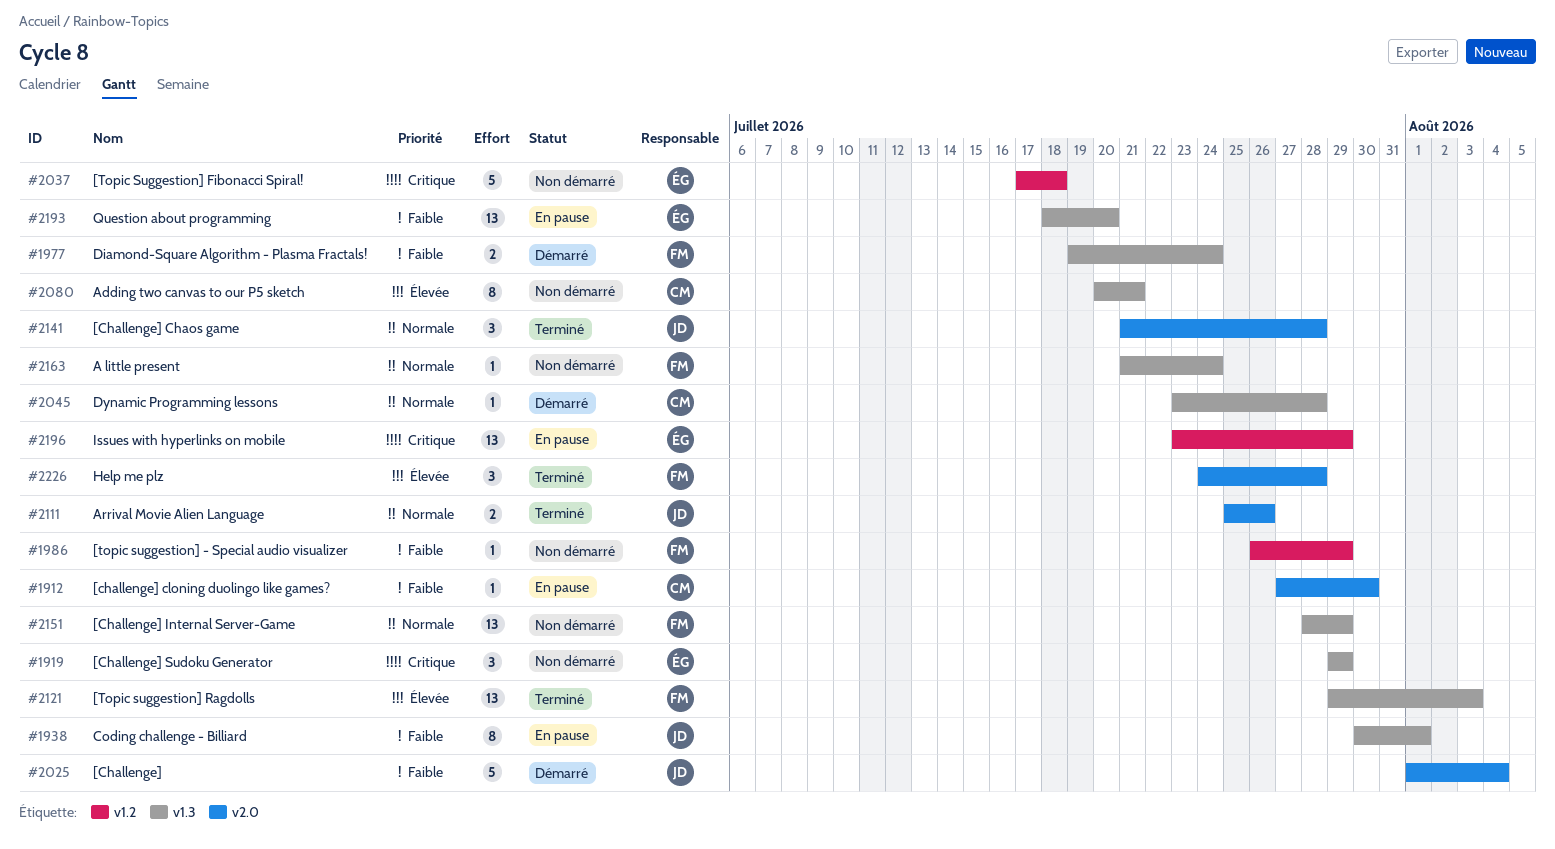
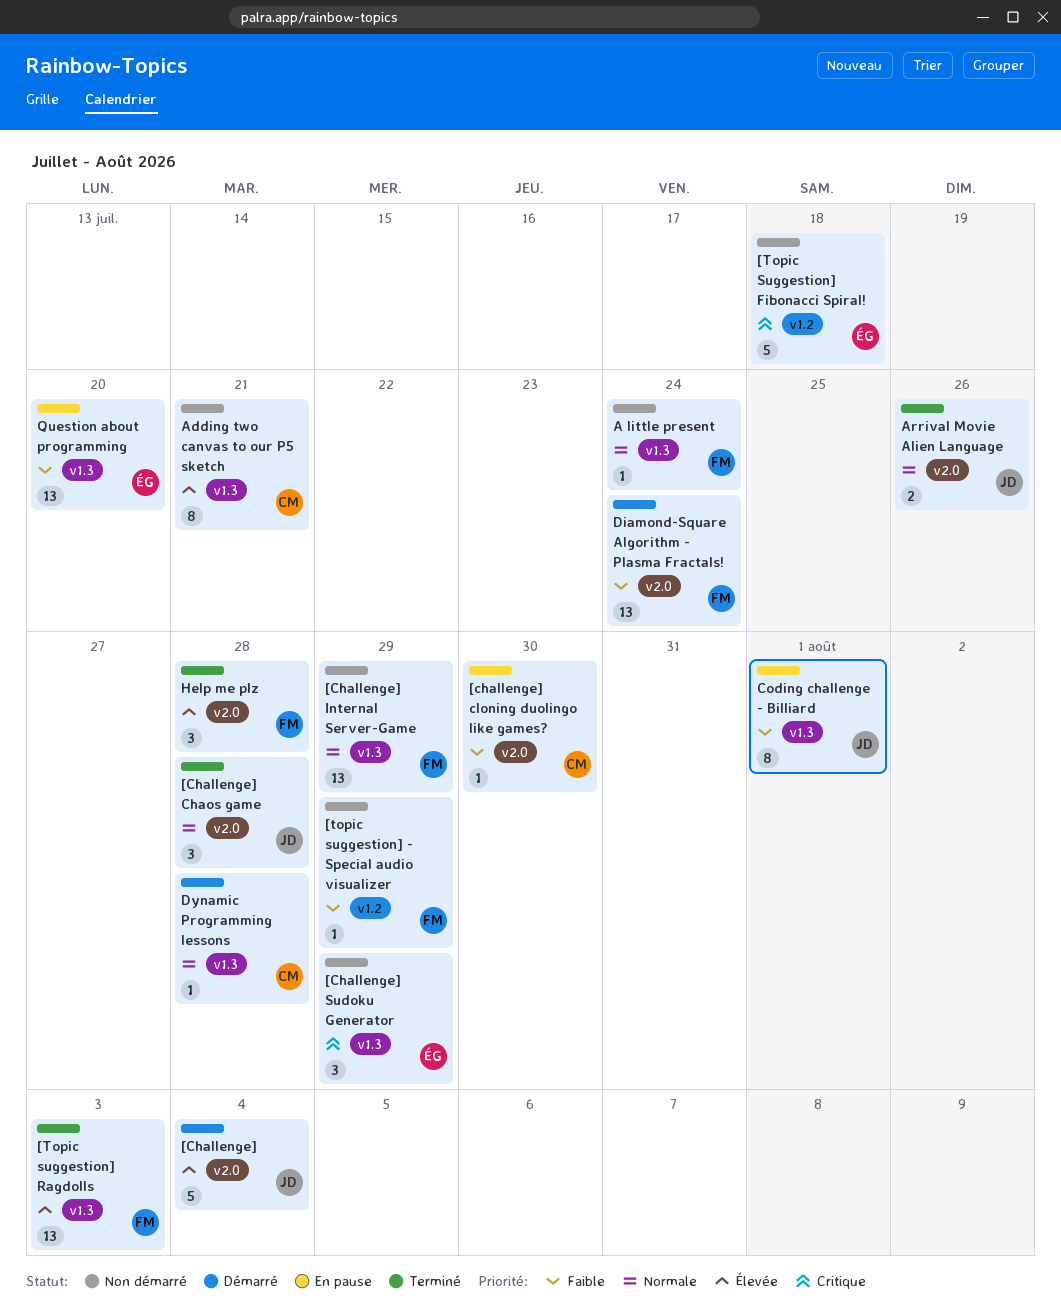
[Challenge], priority: Faible -> Élevée
Diamond-Square Algorithm - Plasma Fractals!, label: v1.3 -> v2.0
Diamond-Square Algorithm - Plasma Fractals!, estimate: 2 -> 13
Issues with hyperlinks on mobile: present -> none

